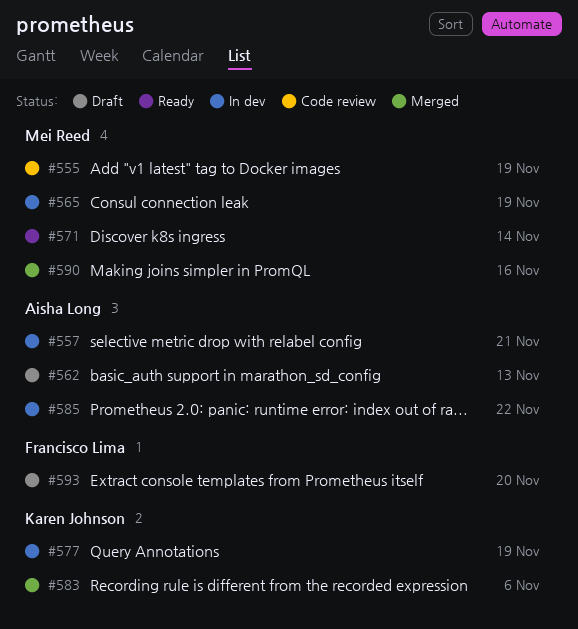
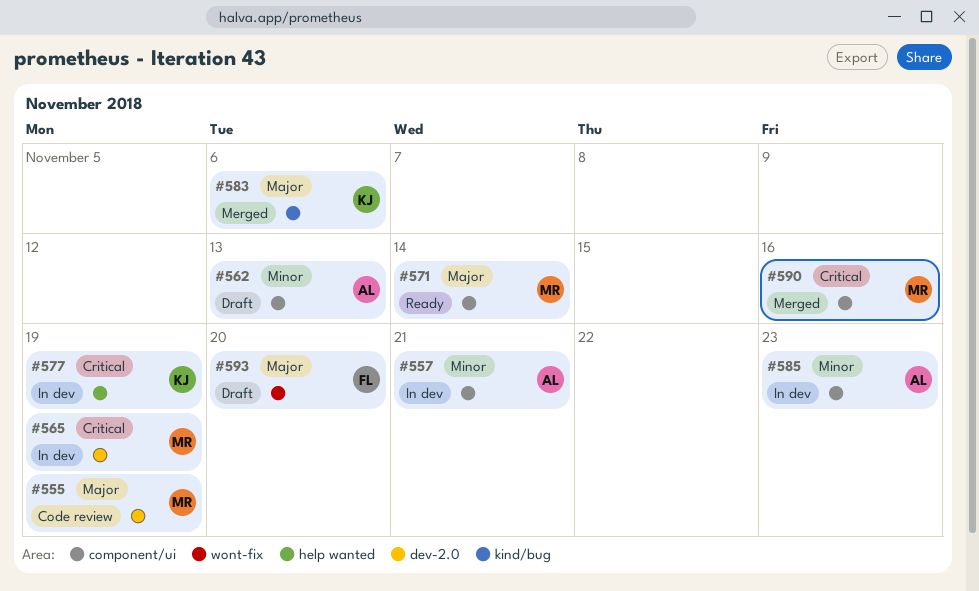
#585, due: Nov 22 -> Nov 23

